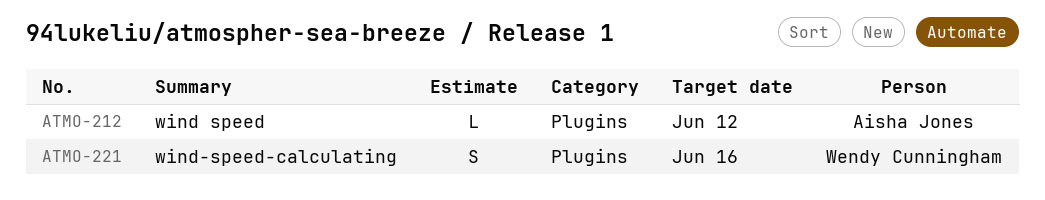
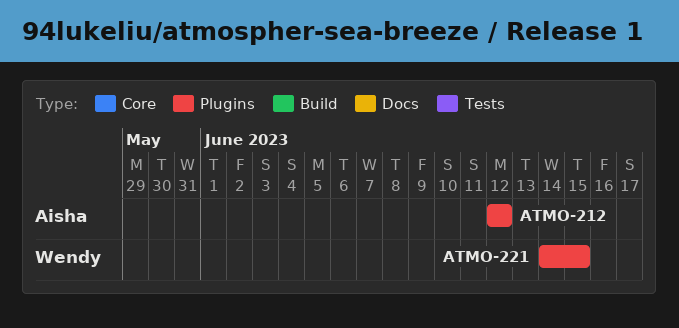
ATMO-221, due: Jun 16 -> Jun 15

